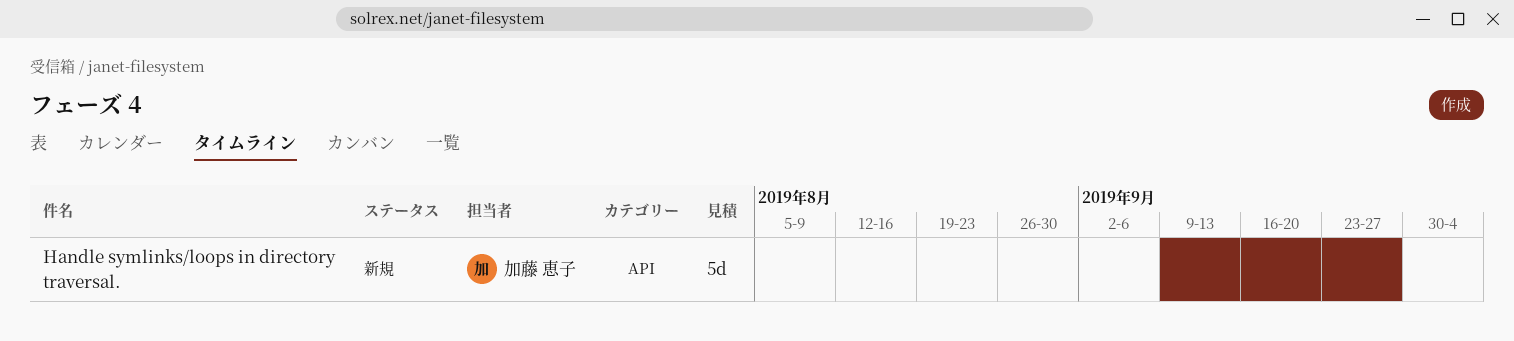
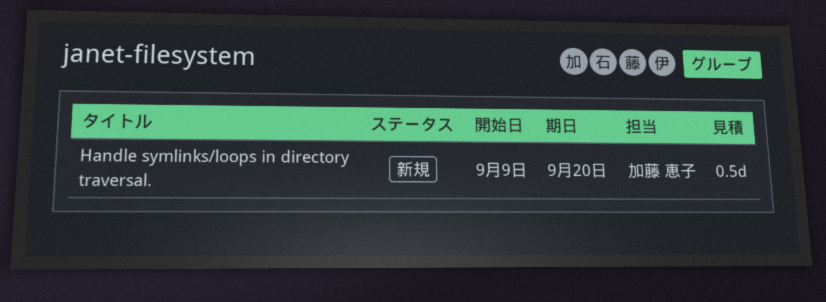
Handle symlinks/loops in directory traversal., estimate: 5d -> 0.5d
Handle symlinks/loops in directory traversal., due: Sep 27 -> Sep 20

